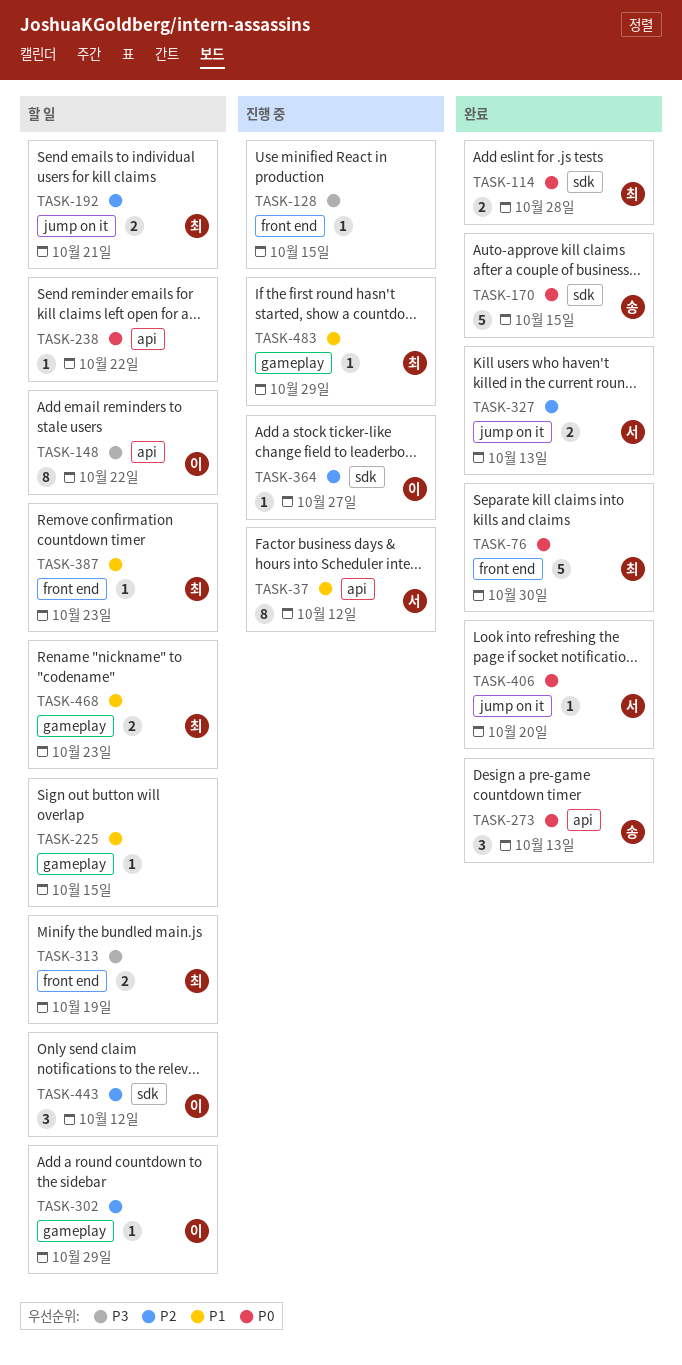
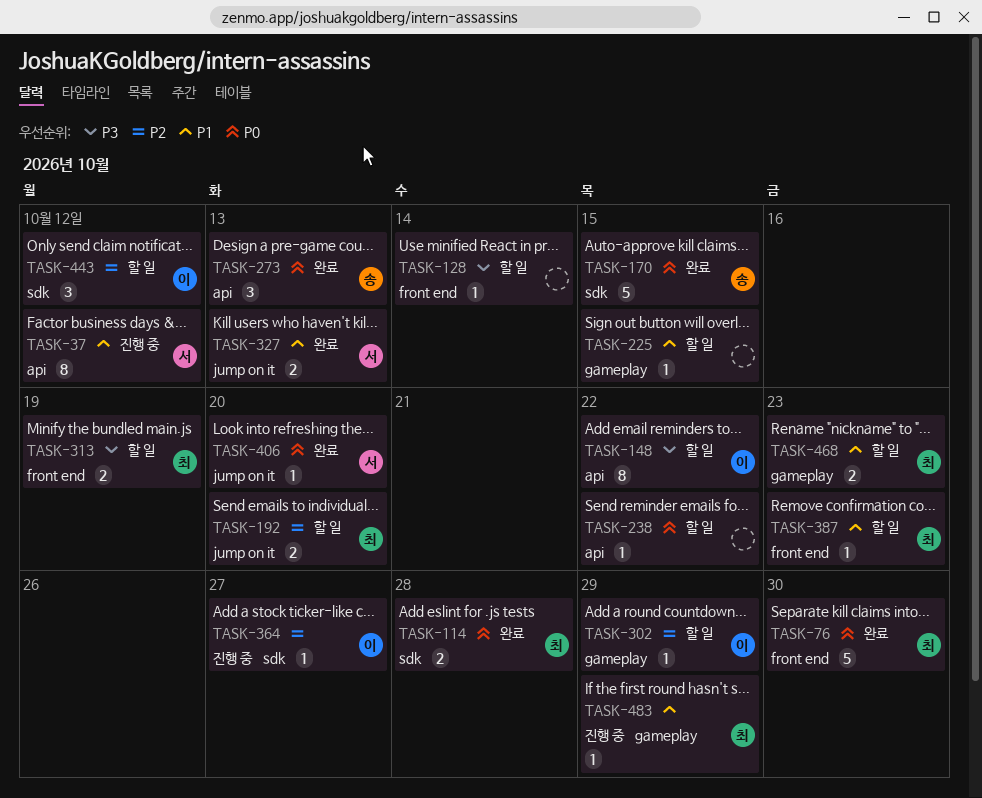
TASK-128, status: 진행 중 -> 할 일
TASK-128, due: Oct 15 -> Oct 14
TASK-192, due: Oct 21 -> Oct 20
TASK-327, priority: P2 -> P1

